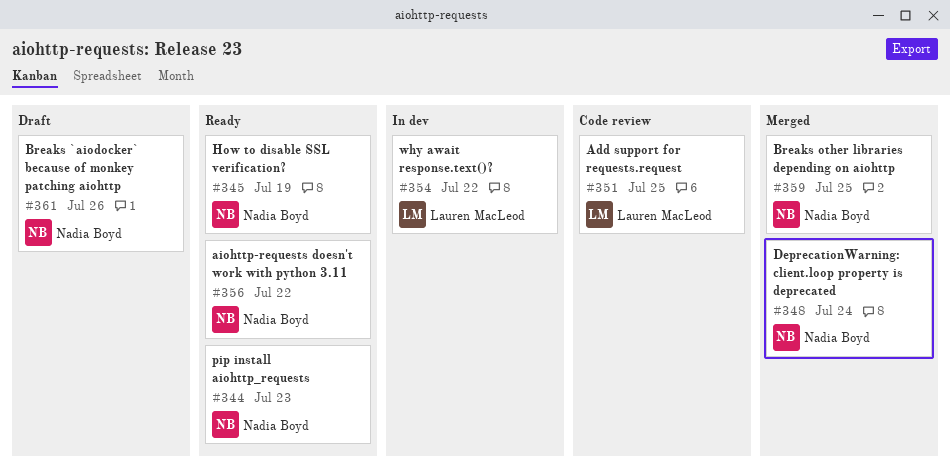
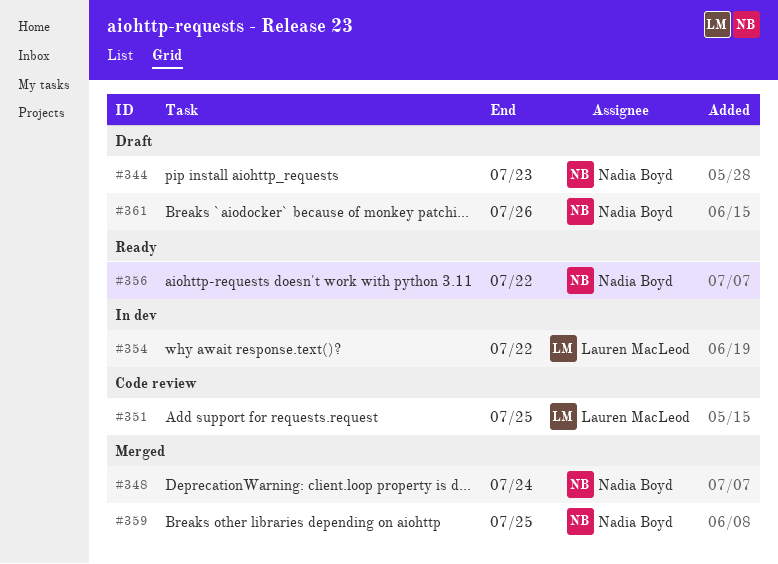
#344, status: Ready -> Draft
#345: present -> none

